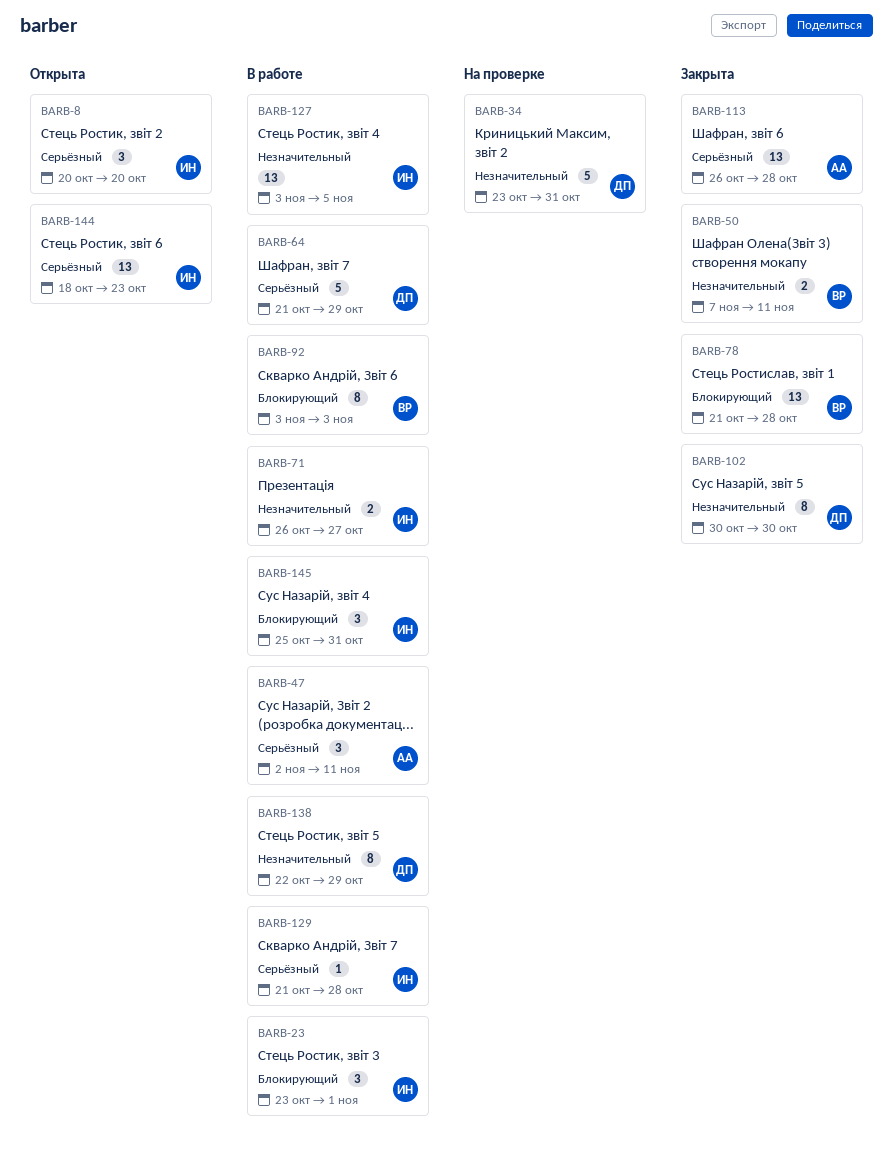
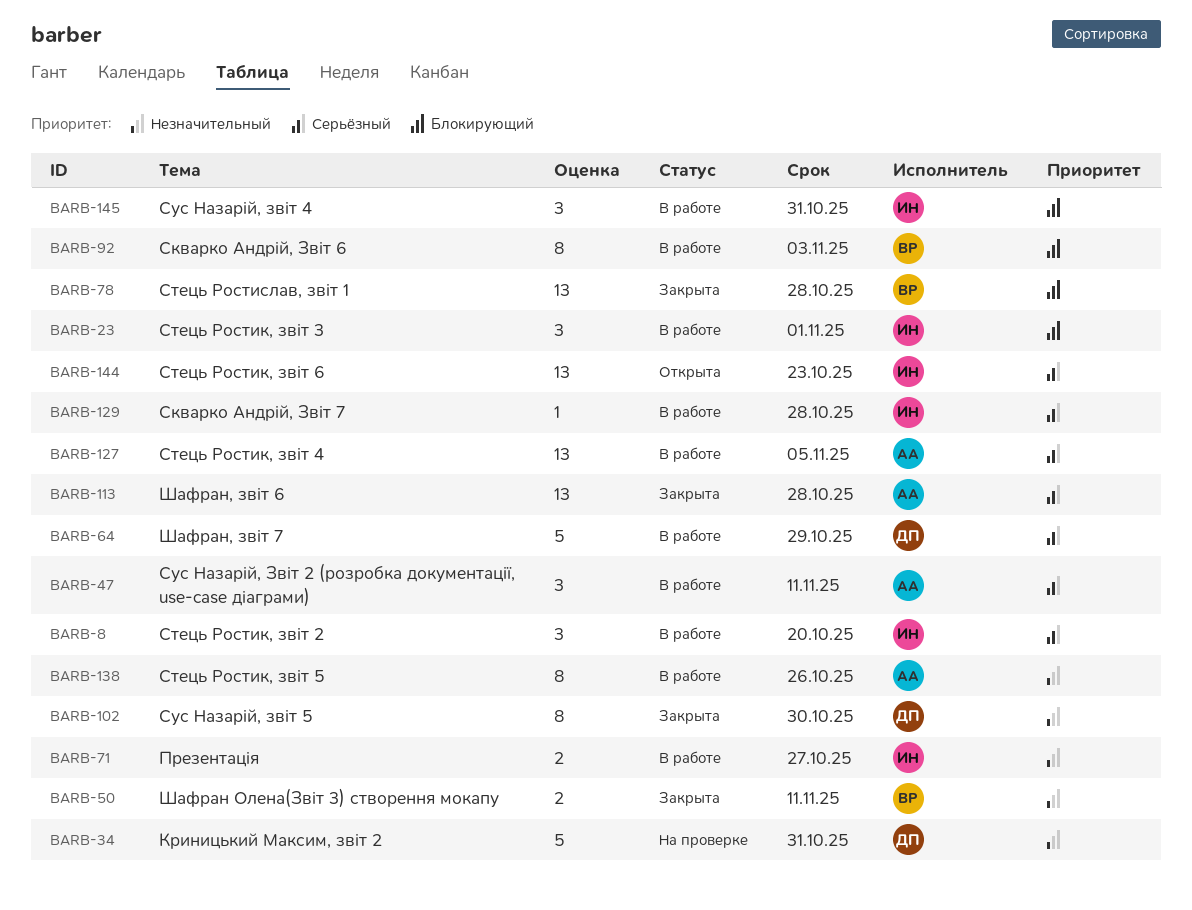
BARB-8, status: Открыта -> В работе
BARB-127, owner: ИН -> АА
BARB-127, priority: Незначительный -> Серьёзный
BARB-138, owner: ДП -> АА
BARB-138, due: Oct 29 -> Oct 26

